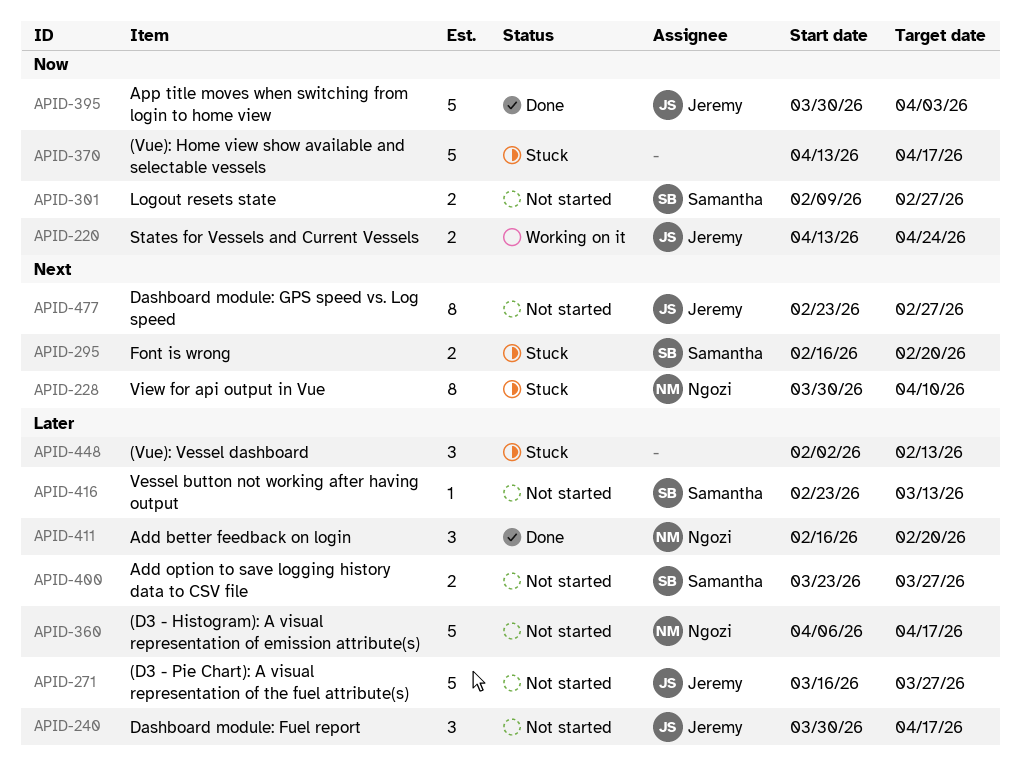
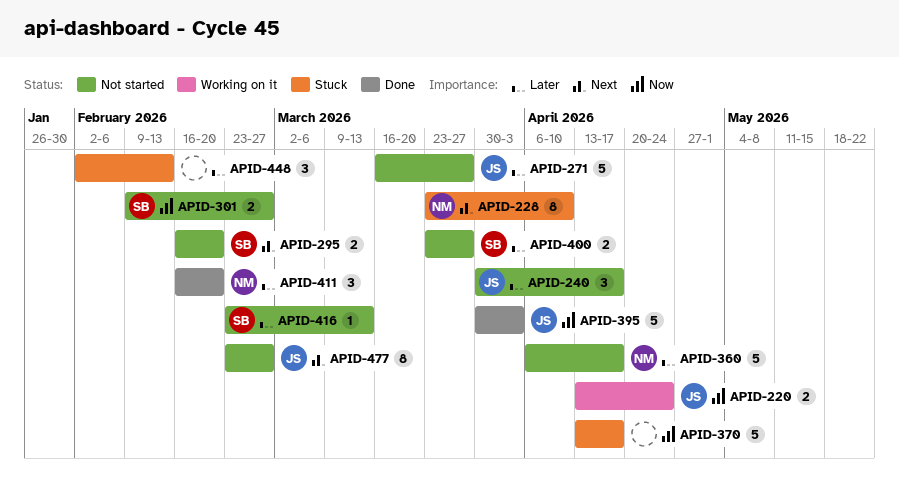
APID-228, start: Mar 30 -> Mar 23
APID-295, status: Stuck -> Not started

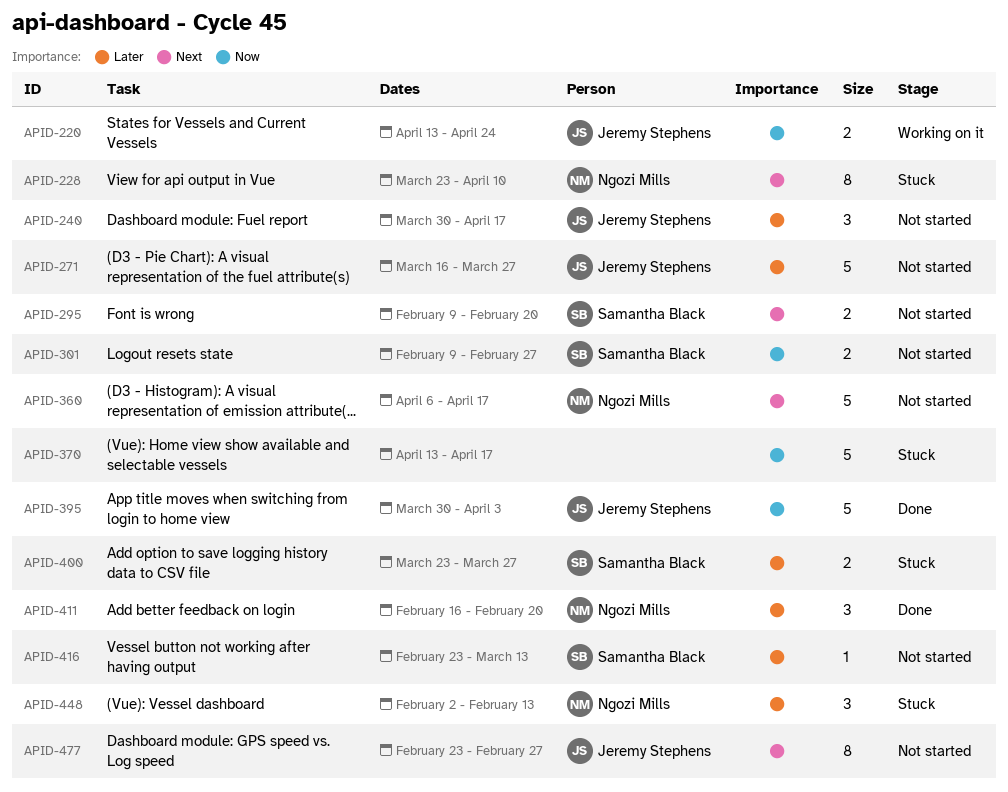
APID-295, start: Feb 16 -> Feb 9
APID-360, priority: Later -> Next
APID-400, status: Not started -> Stuck
APID-448, owner: none -> Ngozi Mills

